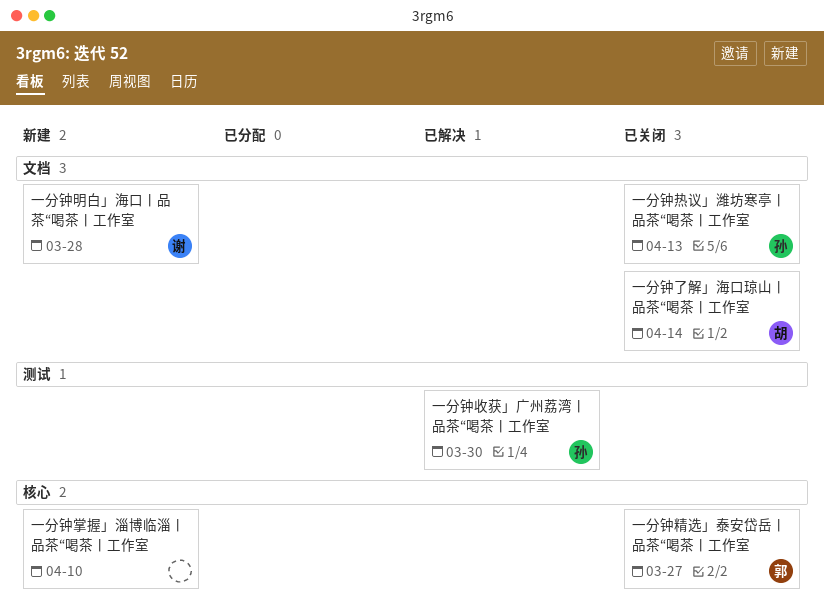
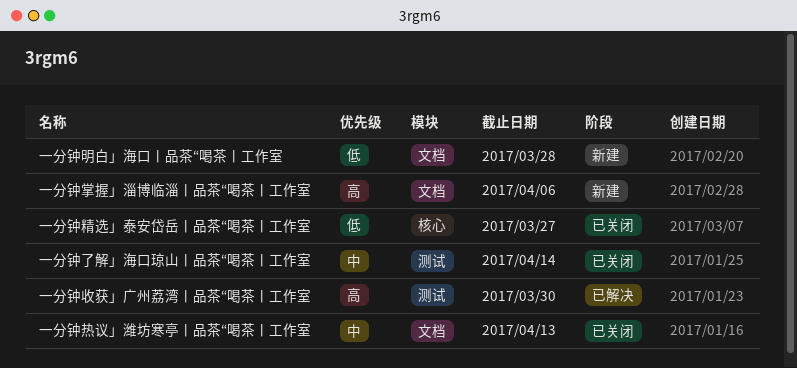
一分钟了解」海口琼山丨品茶“喝茶丨工作室, label: 文档 -> 测试
一分钟掌握」淄博临淄丨品茶“喝茶丨工作室, label: 核心 -> 文档
一分钟掌握」淄博临淄丨品茶“喝茶丨工作室, due: Apr 10 -> Apr 6

